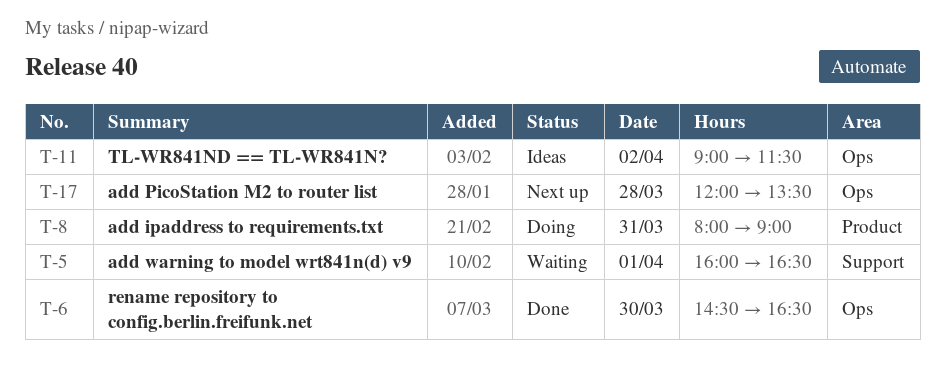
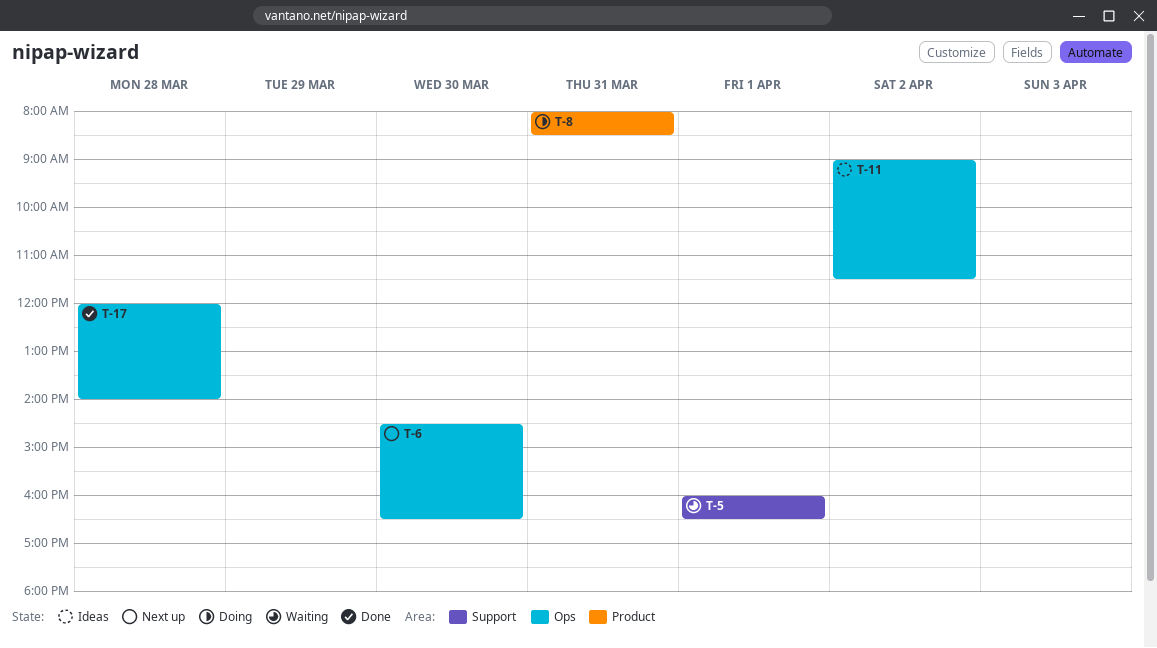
T-6, status: Done -> Next up
T-8, ends: 09:00 -> 08:30
T-17, status: Next up -> Done
T-17, ends: 13:30 -> 14:00

